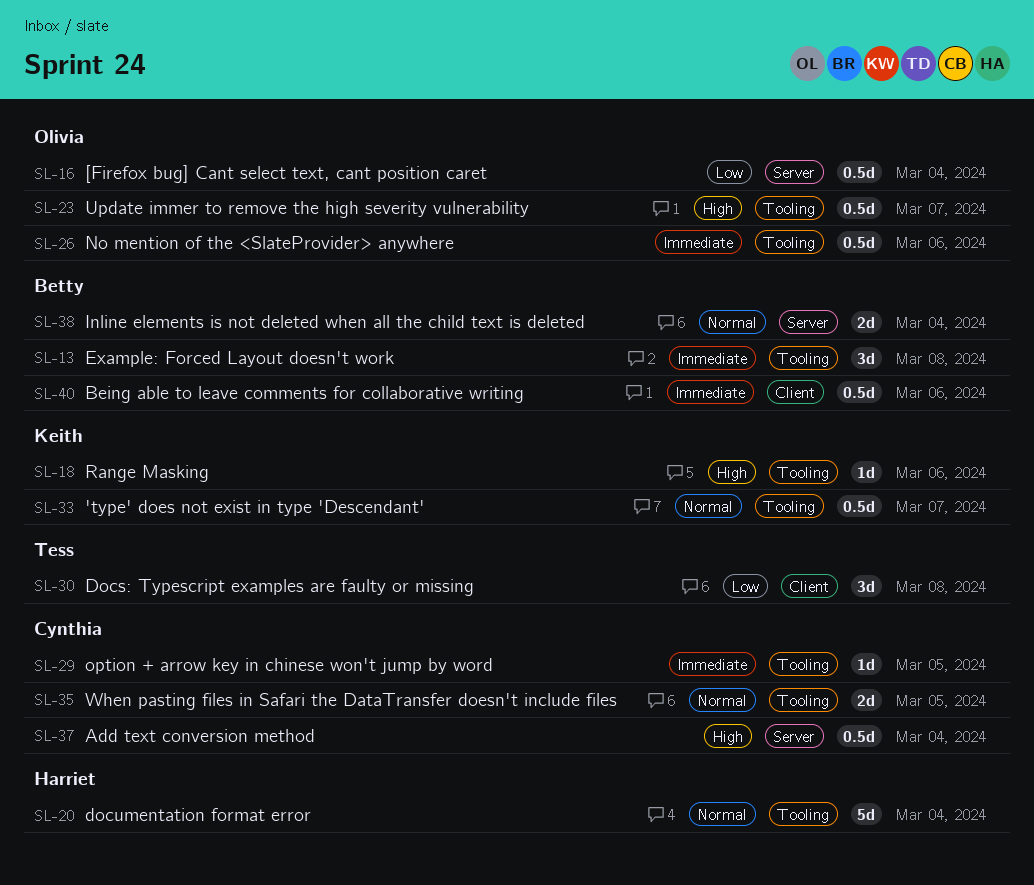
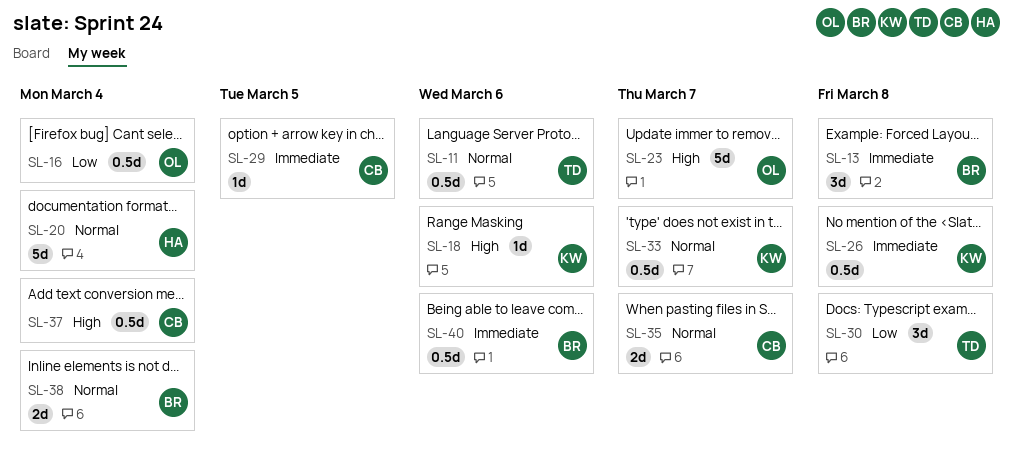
SL-11: none -> present
SL-23, estimate: 0.5d -> 5d
SL-26, owner: Olivia -> Keith
SL-26, due: Mar 6 -> Mar 8
SL-35, due: Mar 5 -> Mar 7

